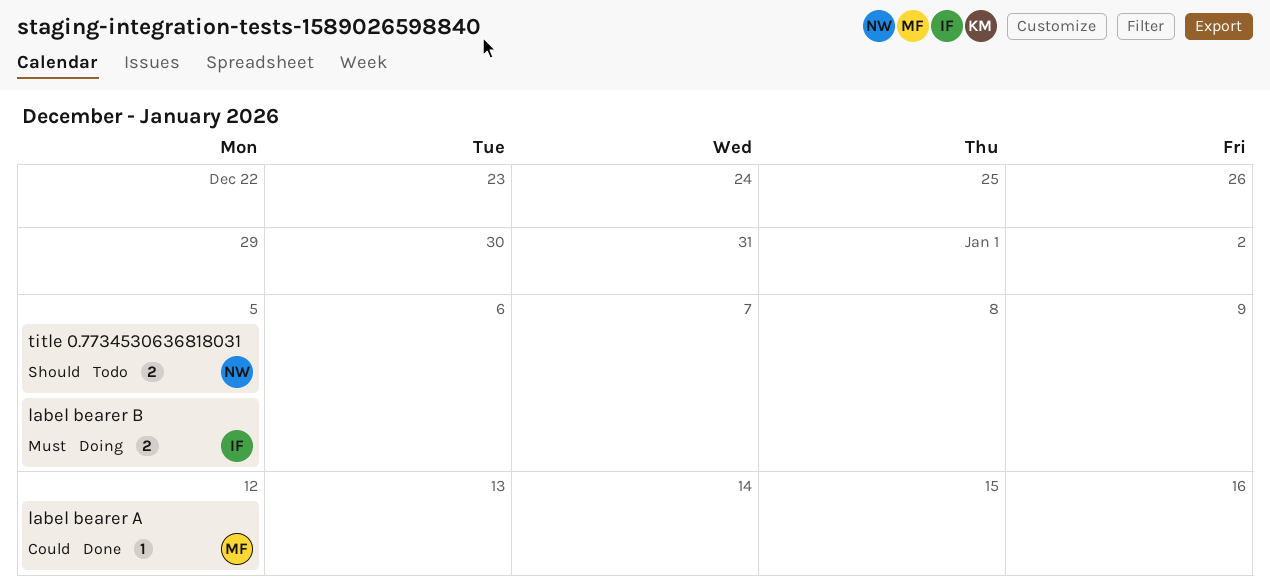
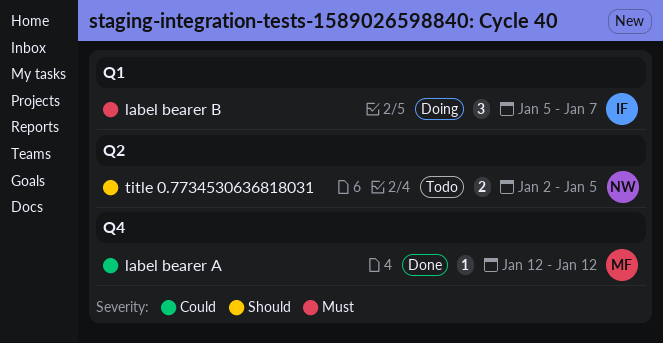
label bearer B, estimate: 2 -> 3
label bearer B, due: Jan 5 -> Jan 7

